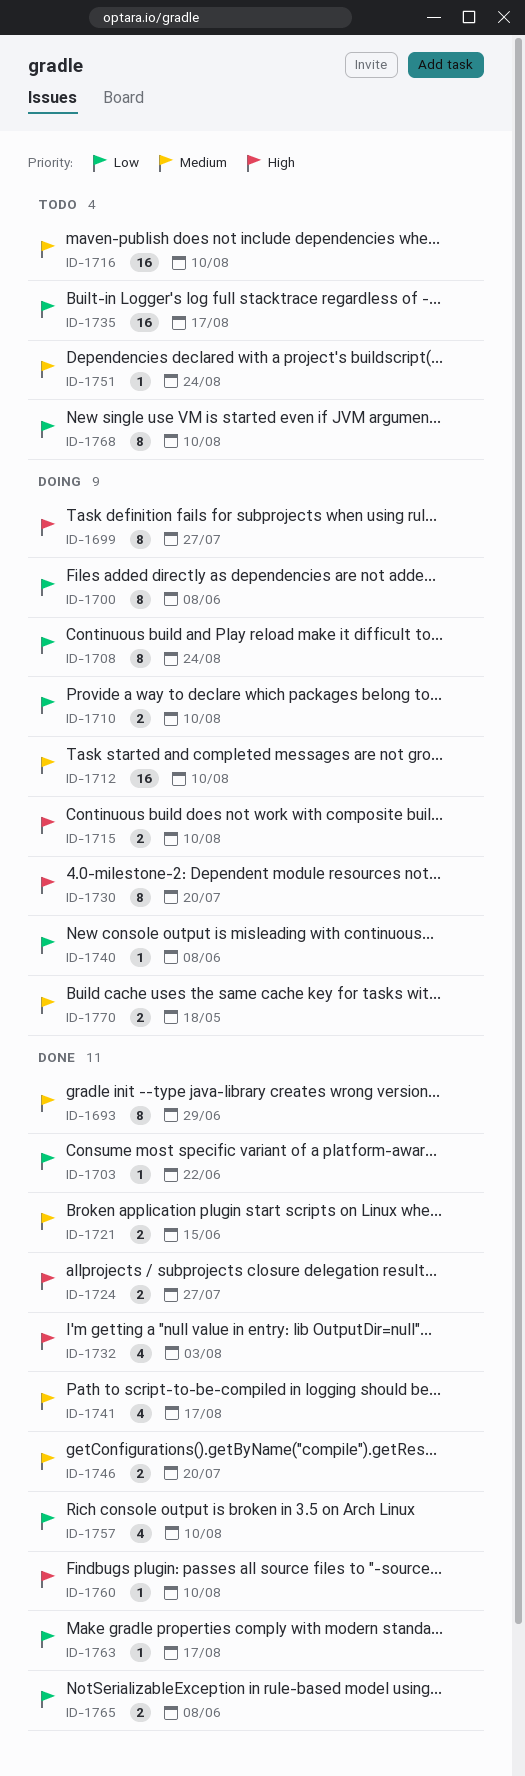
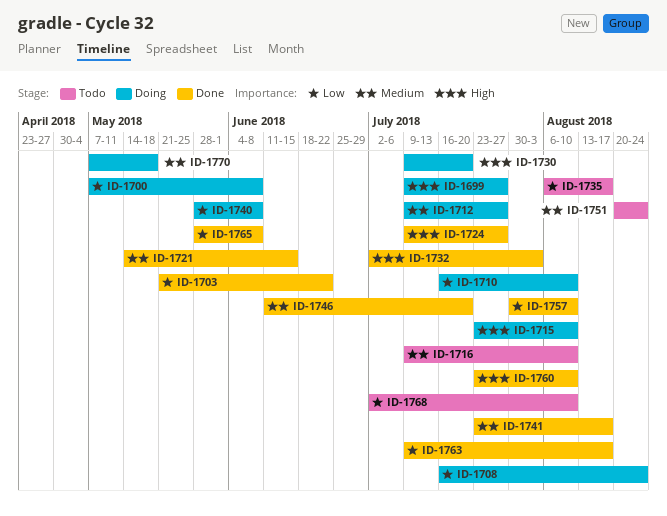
ID-1693: present -> none
ID-1712, due: Aug 10 -> Jul 27

